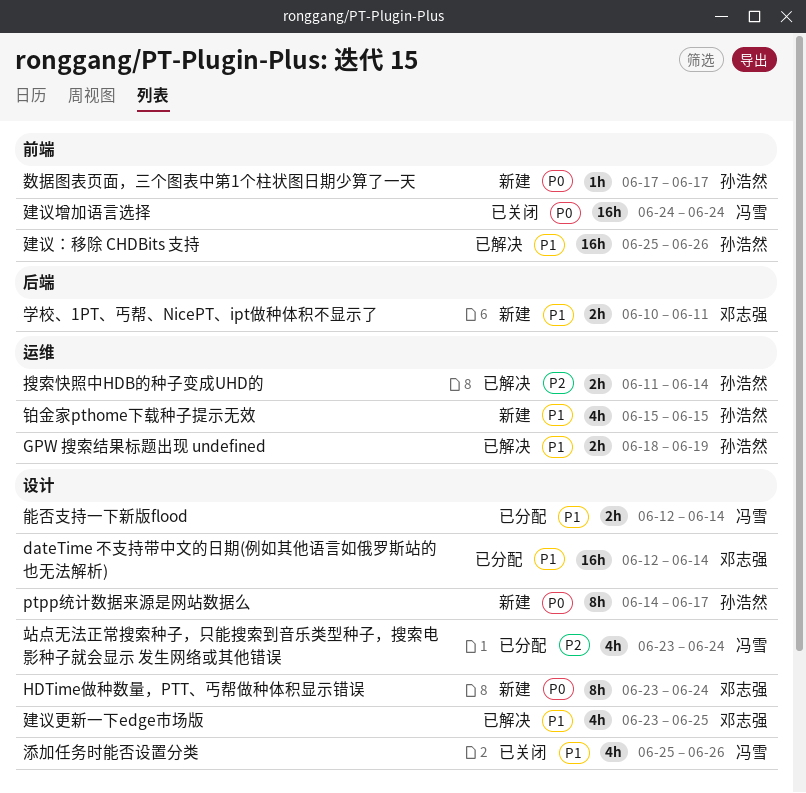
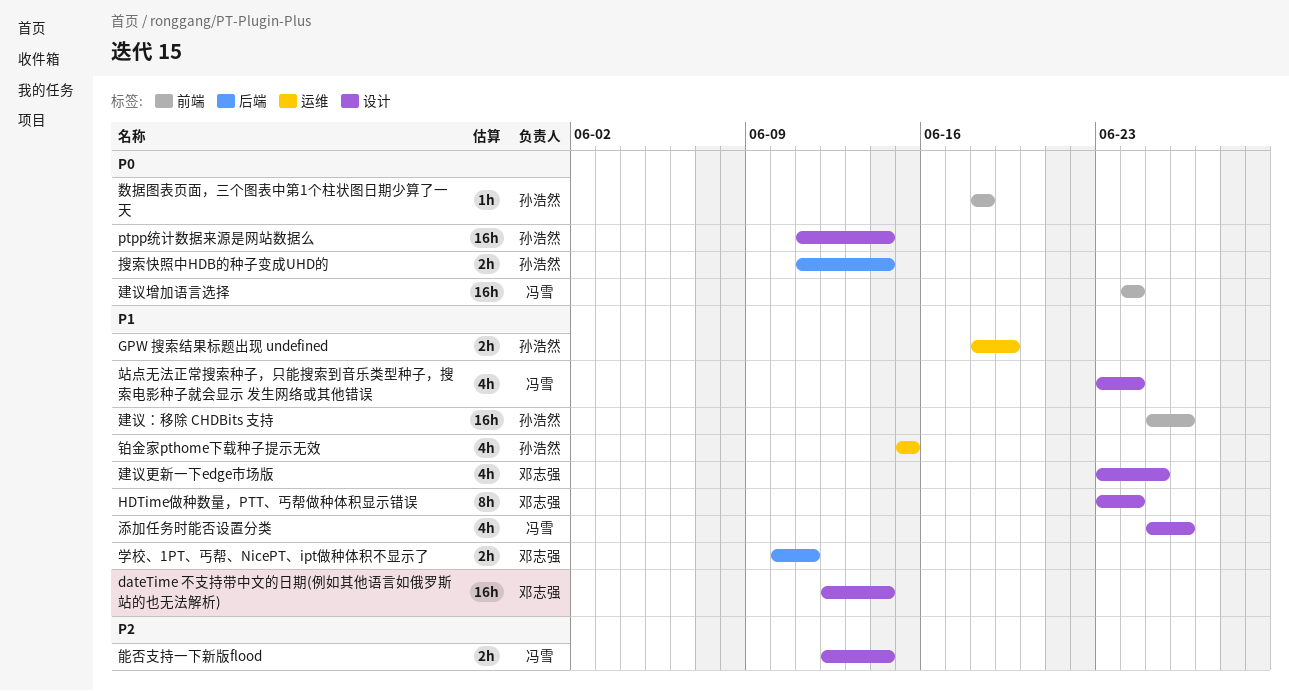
HDTime做种数量，PTT、丐帮做种体积显示错误, priority: P0 -> P1
ptpp统计数据来源是网站数据么, estimate: 8h -> 16h
ptpp统计数据来源是网站数据么, start: Jun 14 -> Jun 11
ptpp统计数据来源是网站数据么, due: Jun 17 -> Jun 14
搜索快照中HDB的种子变成UHD的, priority: P2 -> P0
搜索快照中HDB的种子变成UHD的, label: 运维 -> 后端
数据图表页面，三个图表中第1个柱状图日期少算了一天, start: Jun 17 -> Jun 18
数据图表页面，三个图表中第1个柱状图日期少算了一天, due: Jun 17 -> Jun 18
站点无法正常搜索种子，只能搜索到音乐类型种子，搜索电影种子就会显示 发生网络或其他错误, priority: P2 -> P1
能否支持一下新版flood, priority: P1 -> P2

